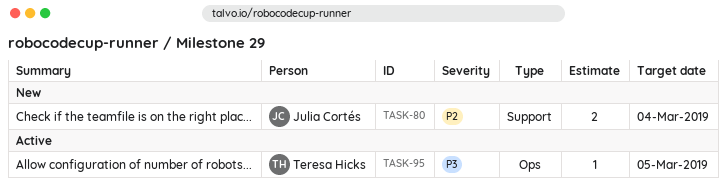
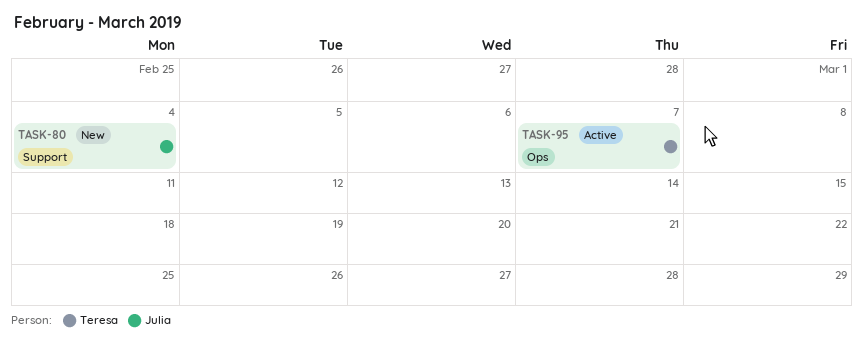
TASK-95, due: Mar 5 -> Mar 7

